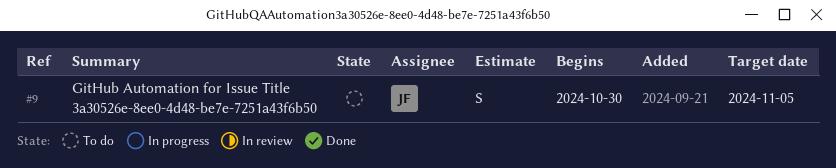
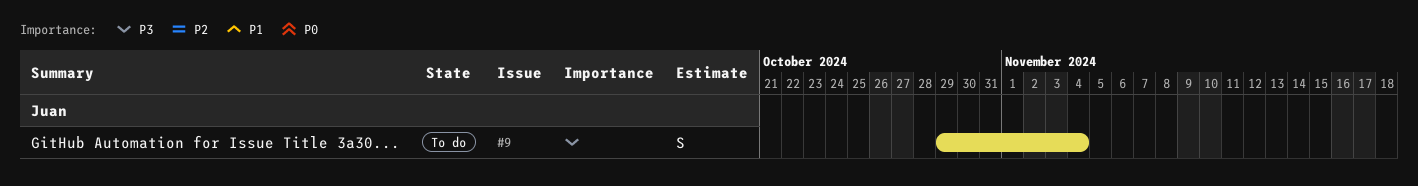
#9, start: Oct 30 -> Oct 29
#9, due: Nov 5 -> Nov 4

